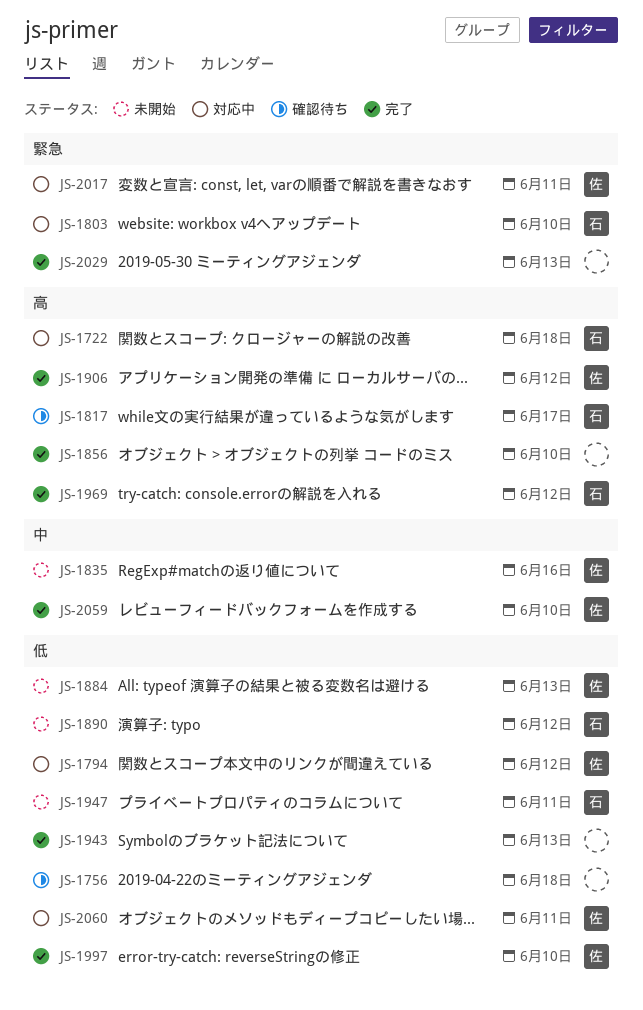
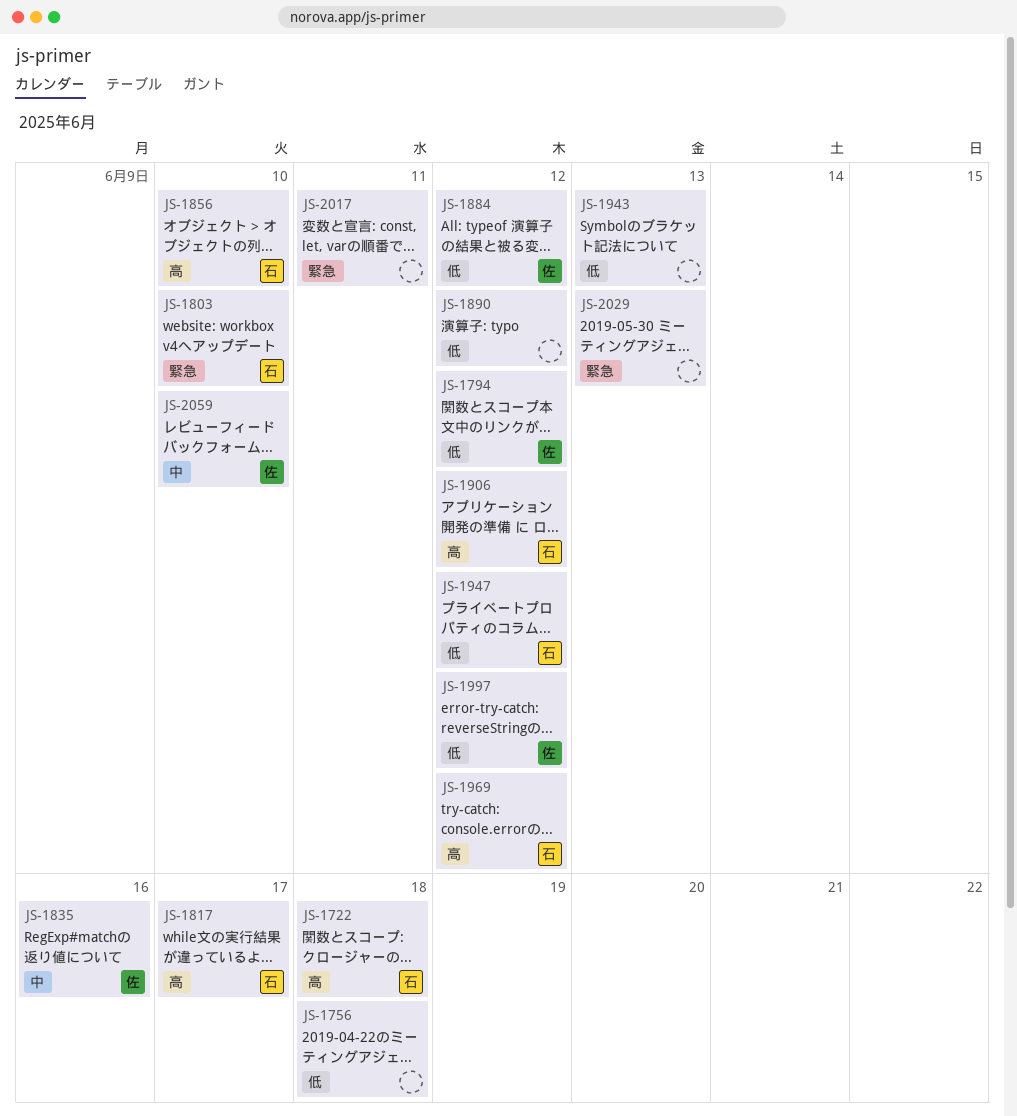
JS-1856, owner: none -> 石
JS-1884, due: Jun 13 -> Jun 12
JS-1890, owner: 石 -> none
JS-1906, owner: 佐 -> 石
JS-1947, due: Jun 11 -> Jun 12
JS-1997, due: Jun 10 -> Jun 12
JS-2017, owner: 佐 -> none
JS-2060: present -> none

